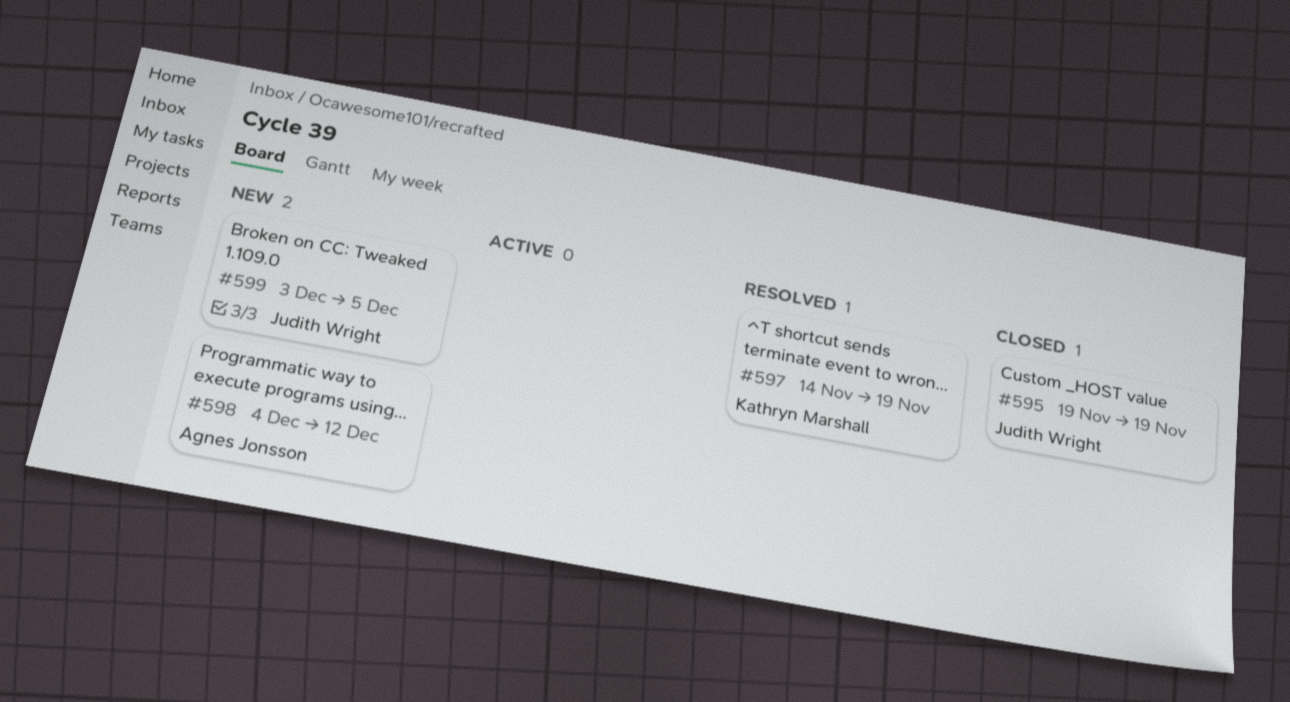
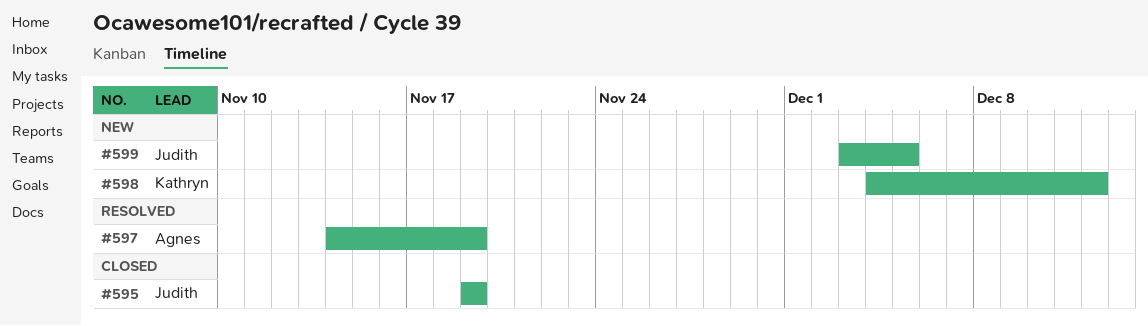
#597, owner: Kathryn Marshall -> Agnes Jonsson
#598, owner: Agnes Jonsson -> Kathryn Marshall

